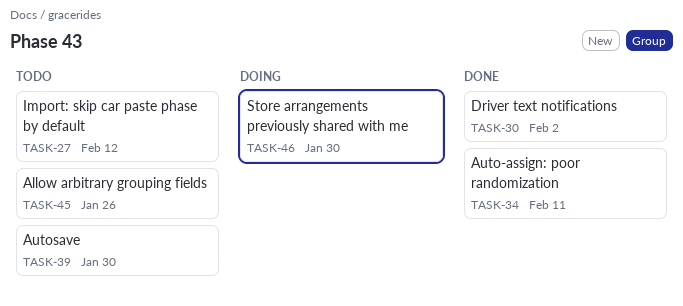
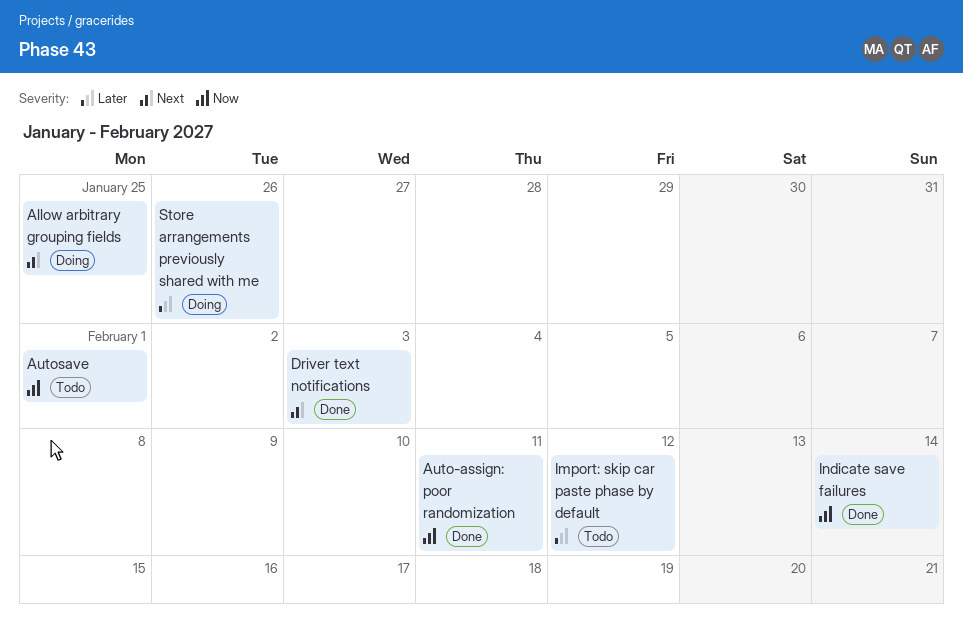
Allow arbitrary grouping fields, status: Todo -> Doing
Allow arbitrary grouping fields, due: Jan 26 -> Jan 25
Autosave, due: Jan 30 -> Feb 1
Driver text notifications, due: Feb 2 -> Feb 3
Indicate save failures: none -> present
Store arrangements previously shared with me, due: Jan 30 -> Jan 26

